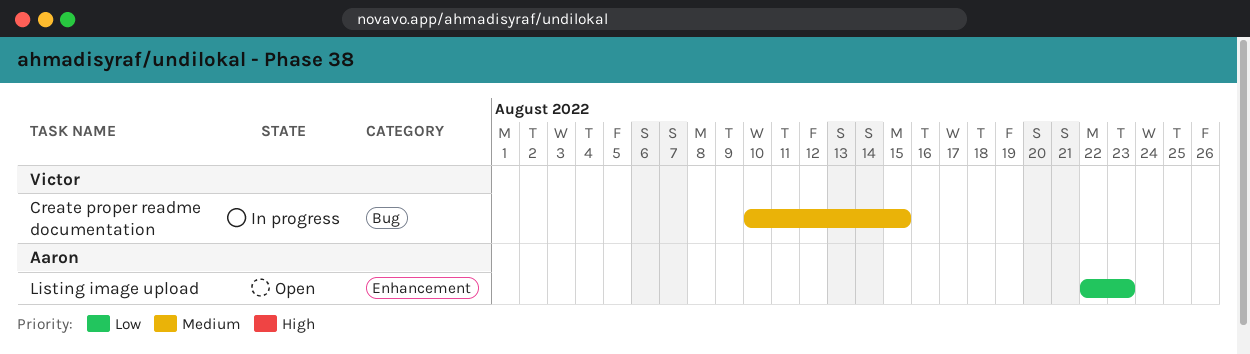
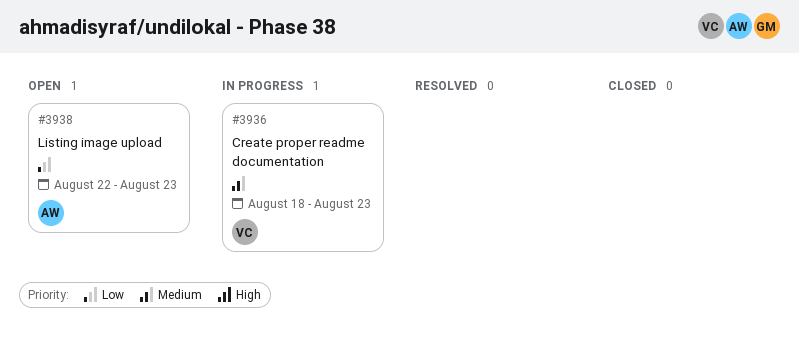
Create proper readme documentation, start: Aug 10 -> Aug 18
Create proper readme documentation, due: Aug 15 -> Aug 23

